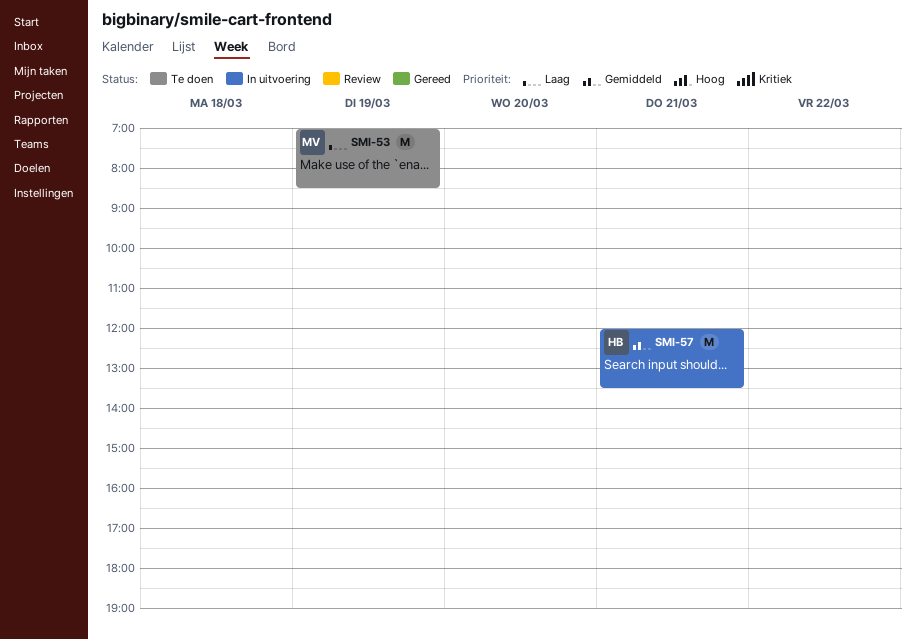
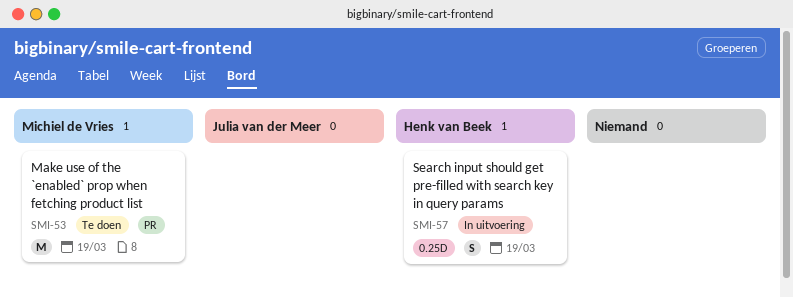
SMI-57, estimate: M -> S
SMI-57, day: Mar 21 -> Mar 19

